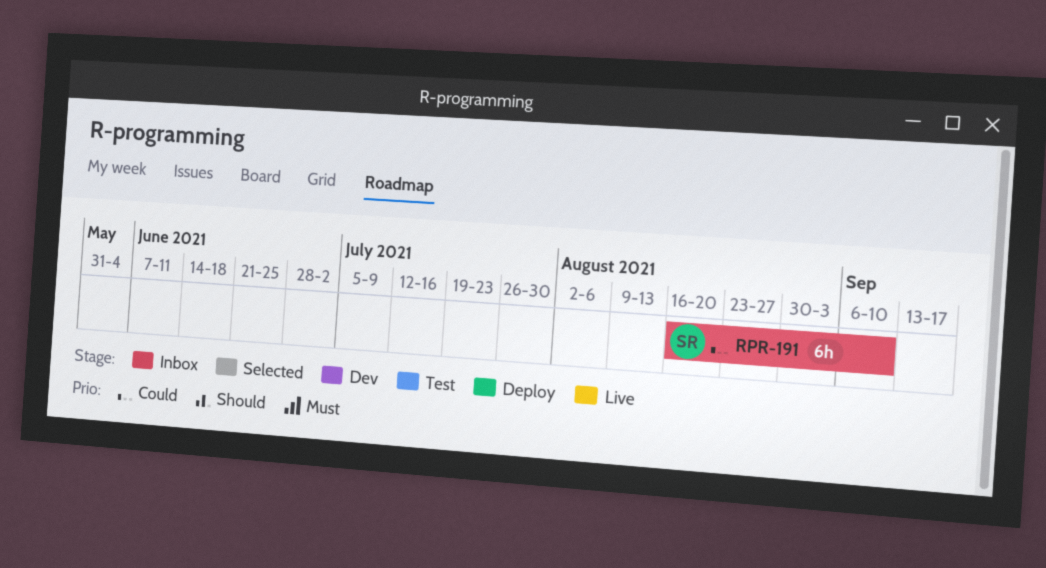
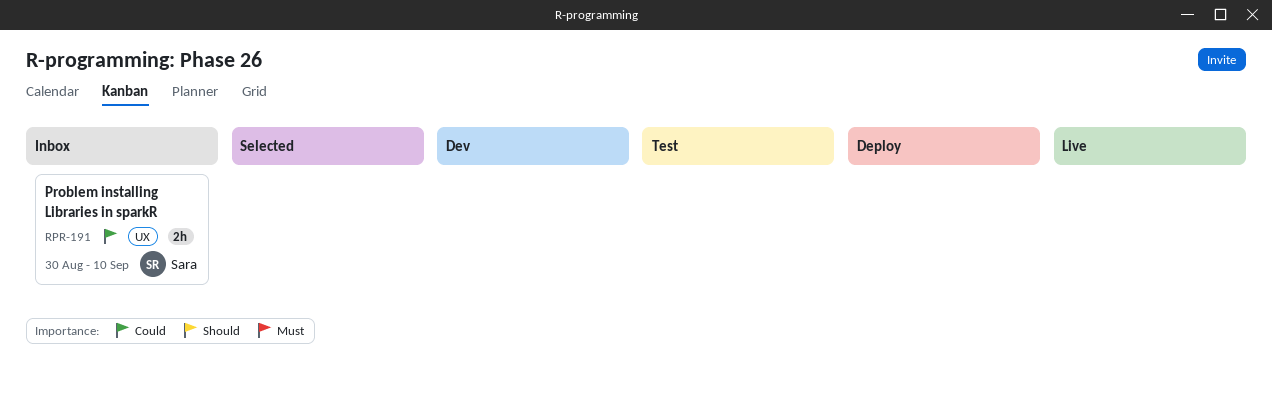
RPR-191, estimate: 6h -> 2h
RPR-191, start: Aug 16 -> Aug 30

